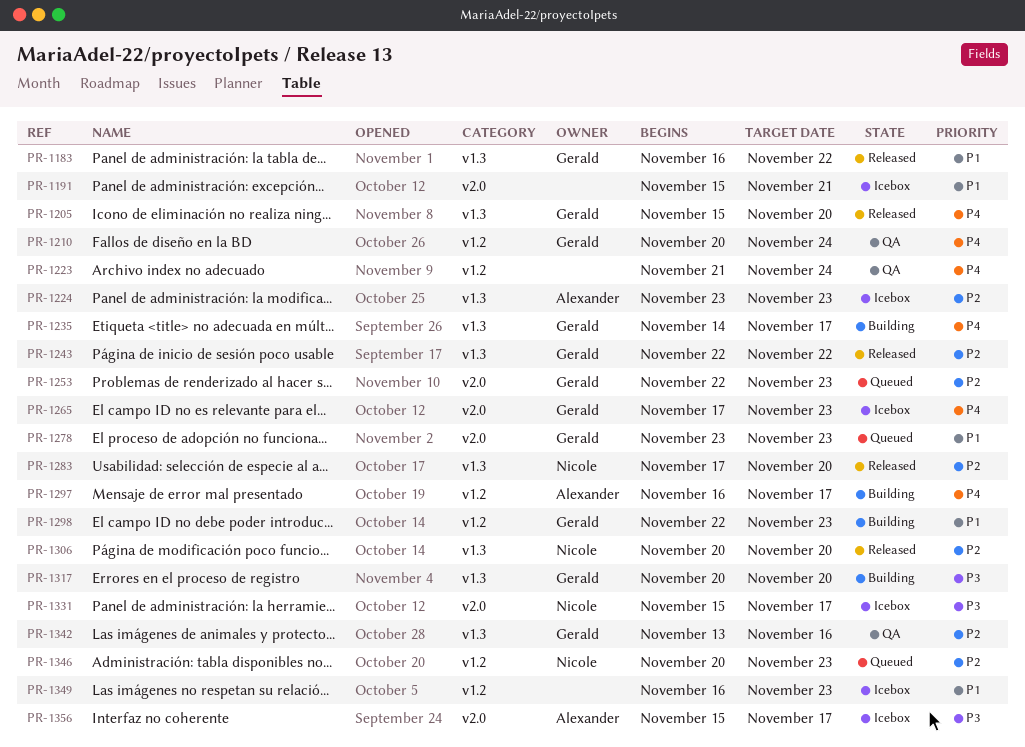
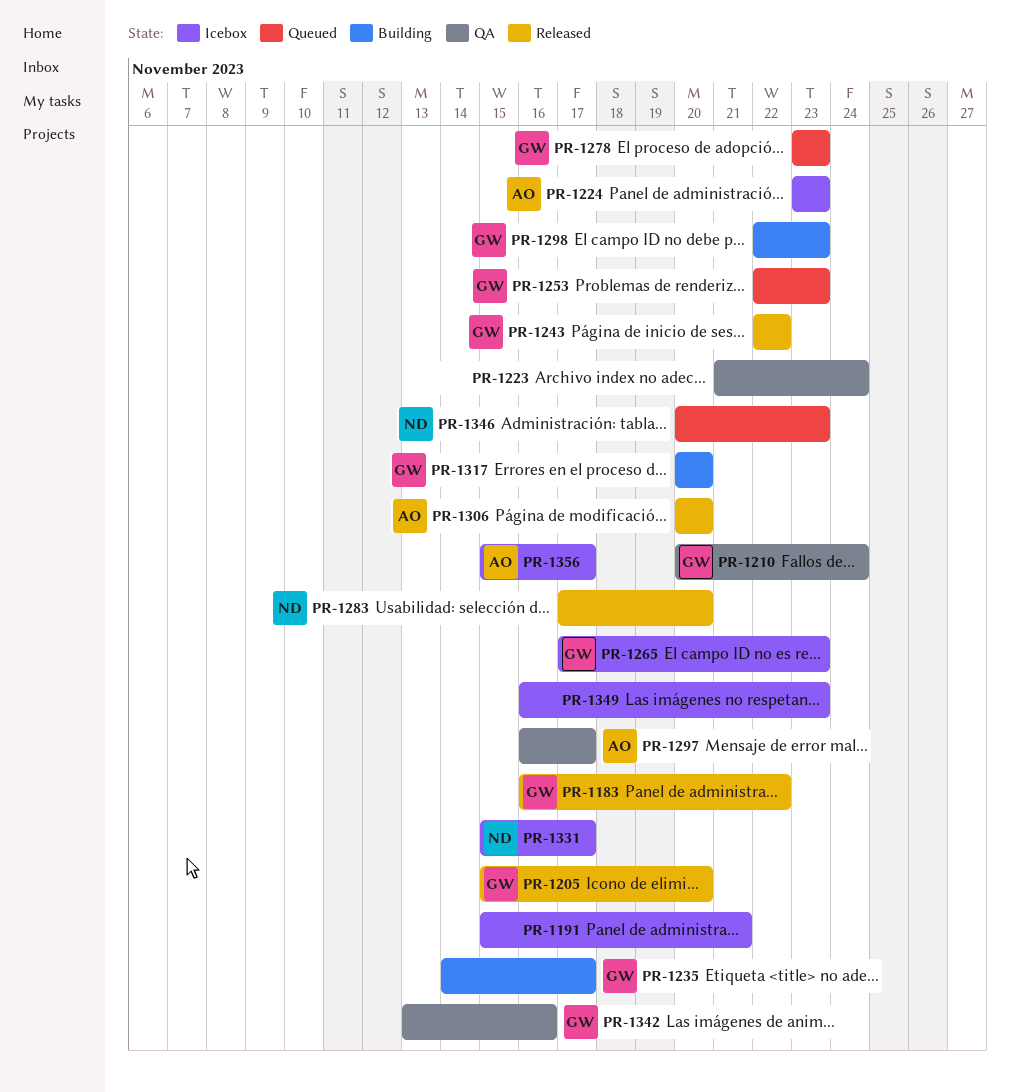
PR-1297, status: Building -> QA
PR-1306, owner: Nicole -> Alexander

